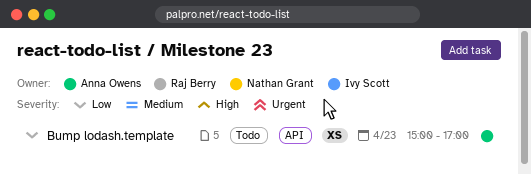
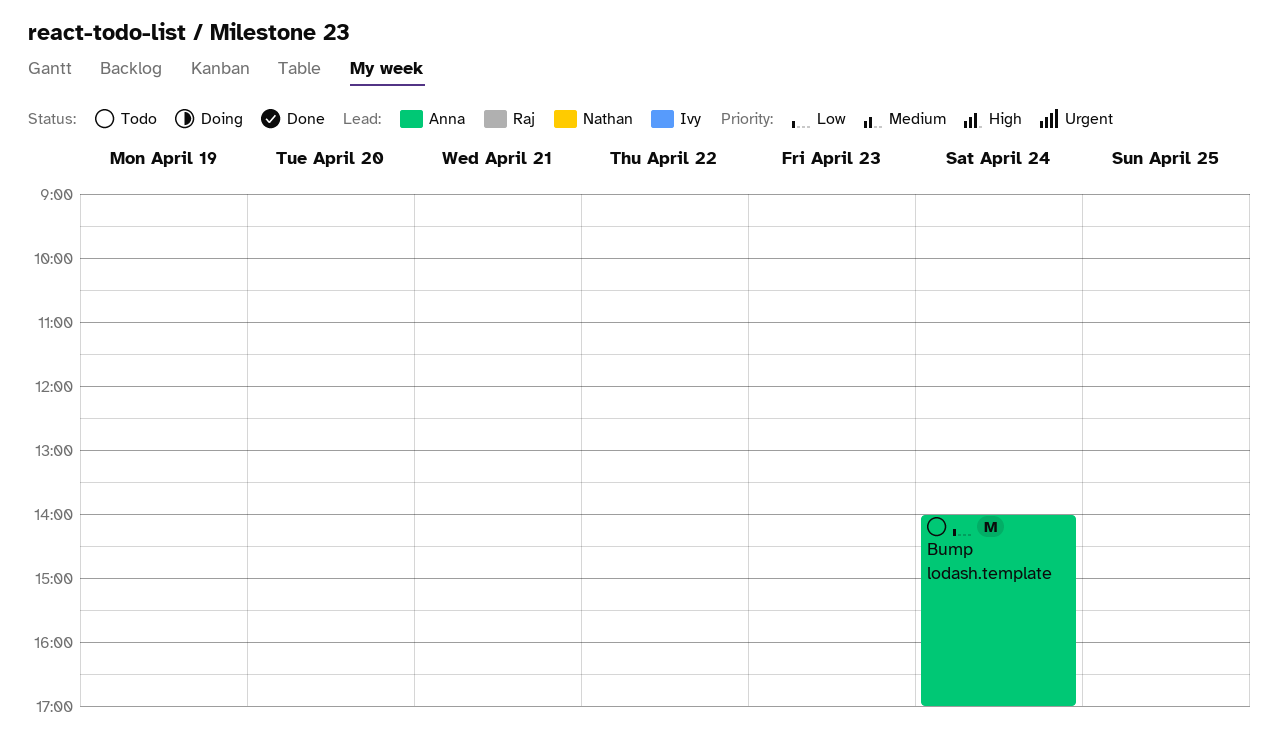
Bump lodash.template, estimate: XS -> M
Bump lodash.template, day: Apr 23 -> Apr 24
Bump lodash.template, begins: 15:00 -> 14:00

